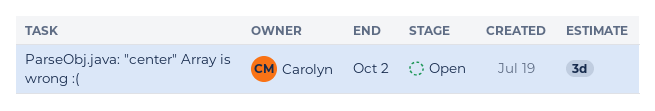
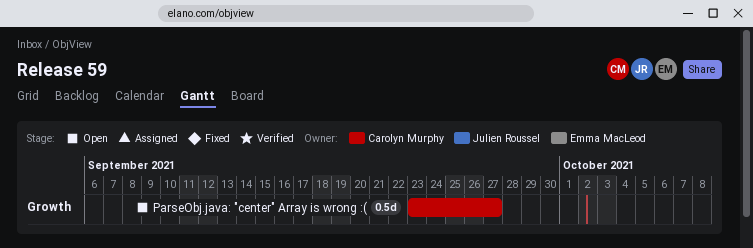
ParseObj.java: "center" Array is wrong :(, estimate: 3d -> 0.5d
ParseObj.java: "center" Array is wrong :(, due: Oct 2 -> Sep 27

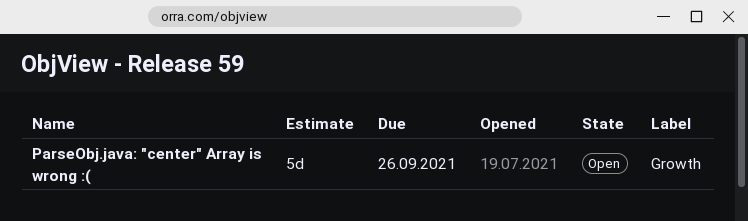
ParseObj.java: "center" Array is wrong :(, estimate: 0.5d -> 5d
ParseObj.java: "center" Array is wrong :(, due: Sep 27 -> Sep 26

